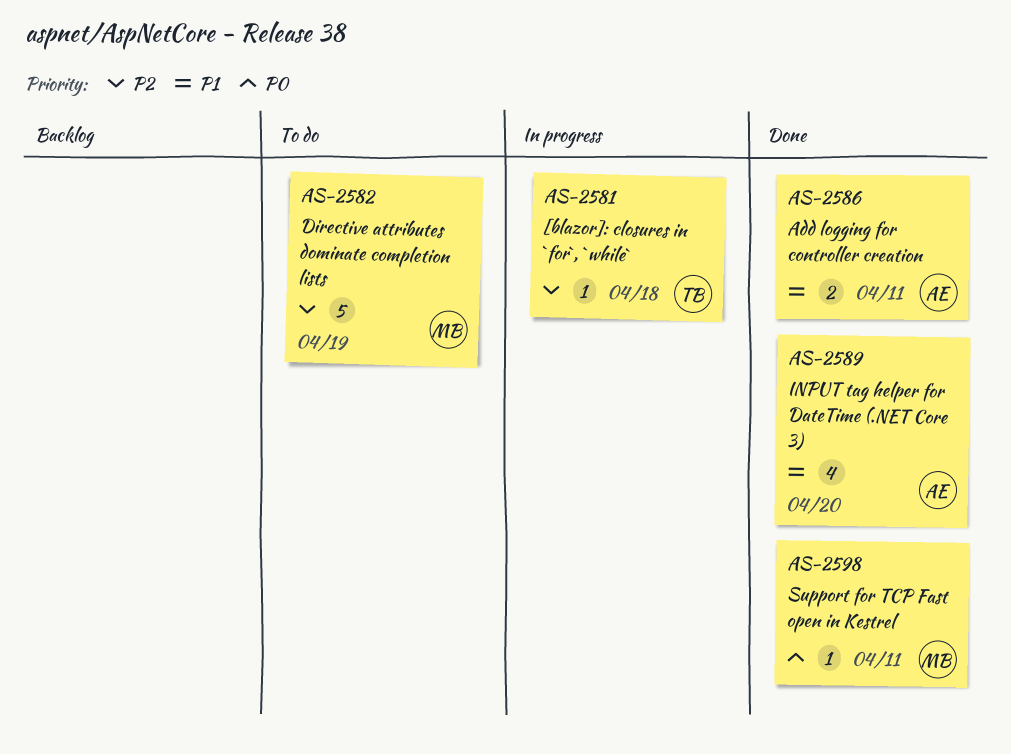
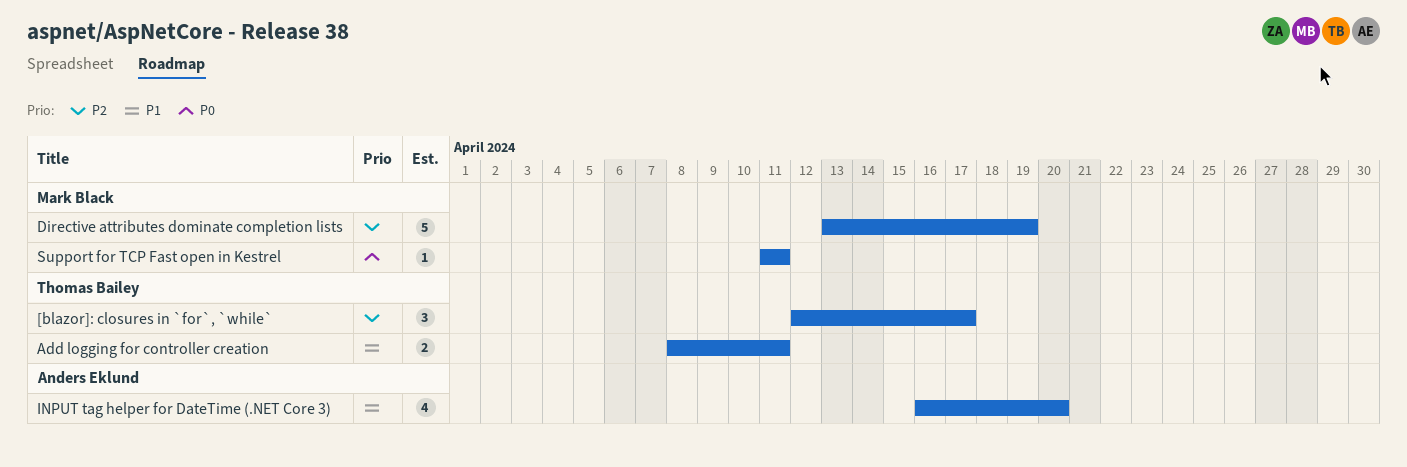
[blazor]: closures in `for`, `while`, estimate: 1 -> 3
[blazor]: closures in `for`, `while`, due: Apr 18 -> Apr 17
Add logging for controller creation, owner: Anders Eklund -> Thomas Bailey

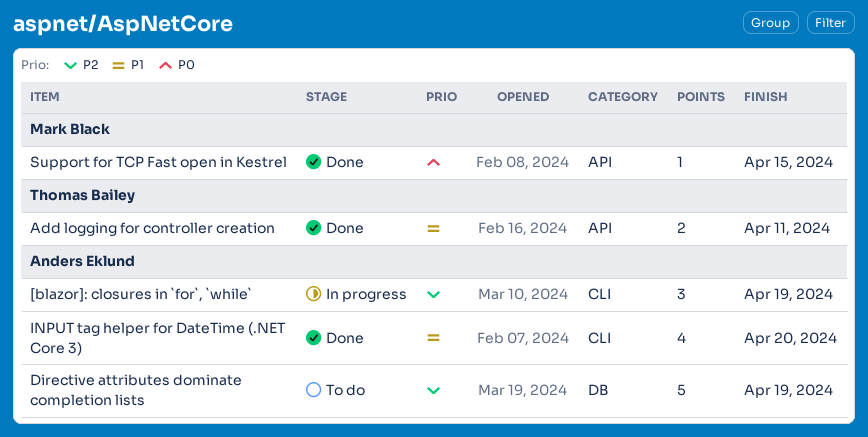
[blazor]: closures in `for`, `while`, owner: Thomas Bailey -> Anders Eklund
[blazor]: closures in `for`, `while`, due: Apr 17 -> Apr 19
Directive attributes dominate completion lists, owner: Mark Black -> Anders Eklund
Support for TCP Fast open in Kestrel, due: Apr 11 -> Apr 15

